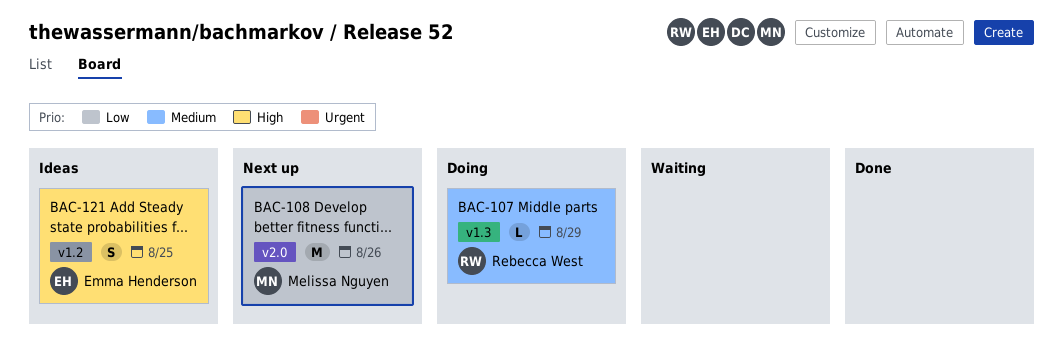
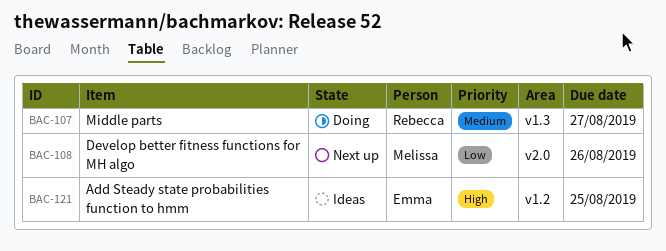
BAC-107, due: Aug 29 -> Aug 27

